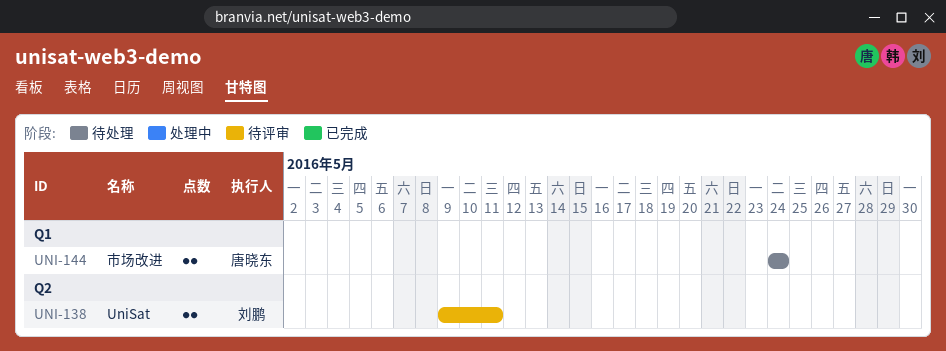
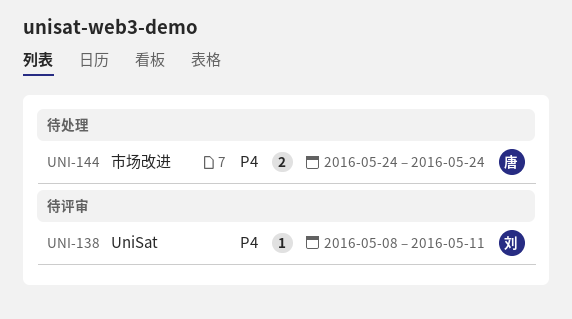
UNI-138, estimate: 2 -> 1
UNI-138, start: May 9 -> May 8

